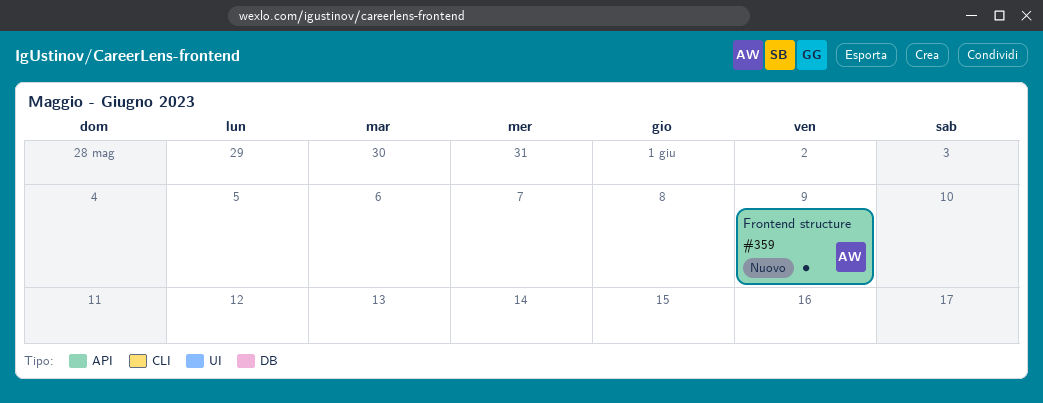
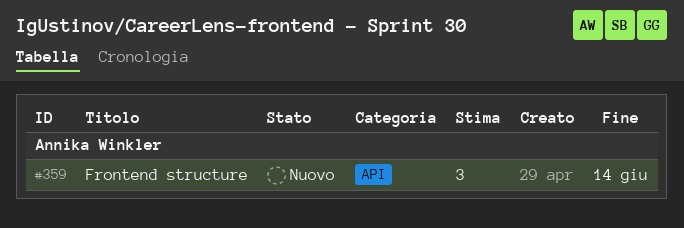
#359, estimate: 1 -> 3
#359, due: Jun 9 -> Jun 14

